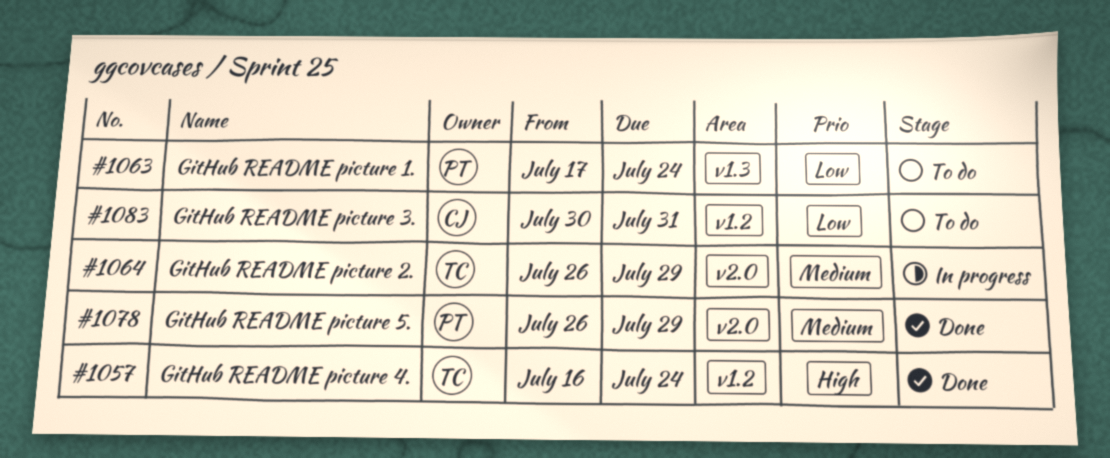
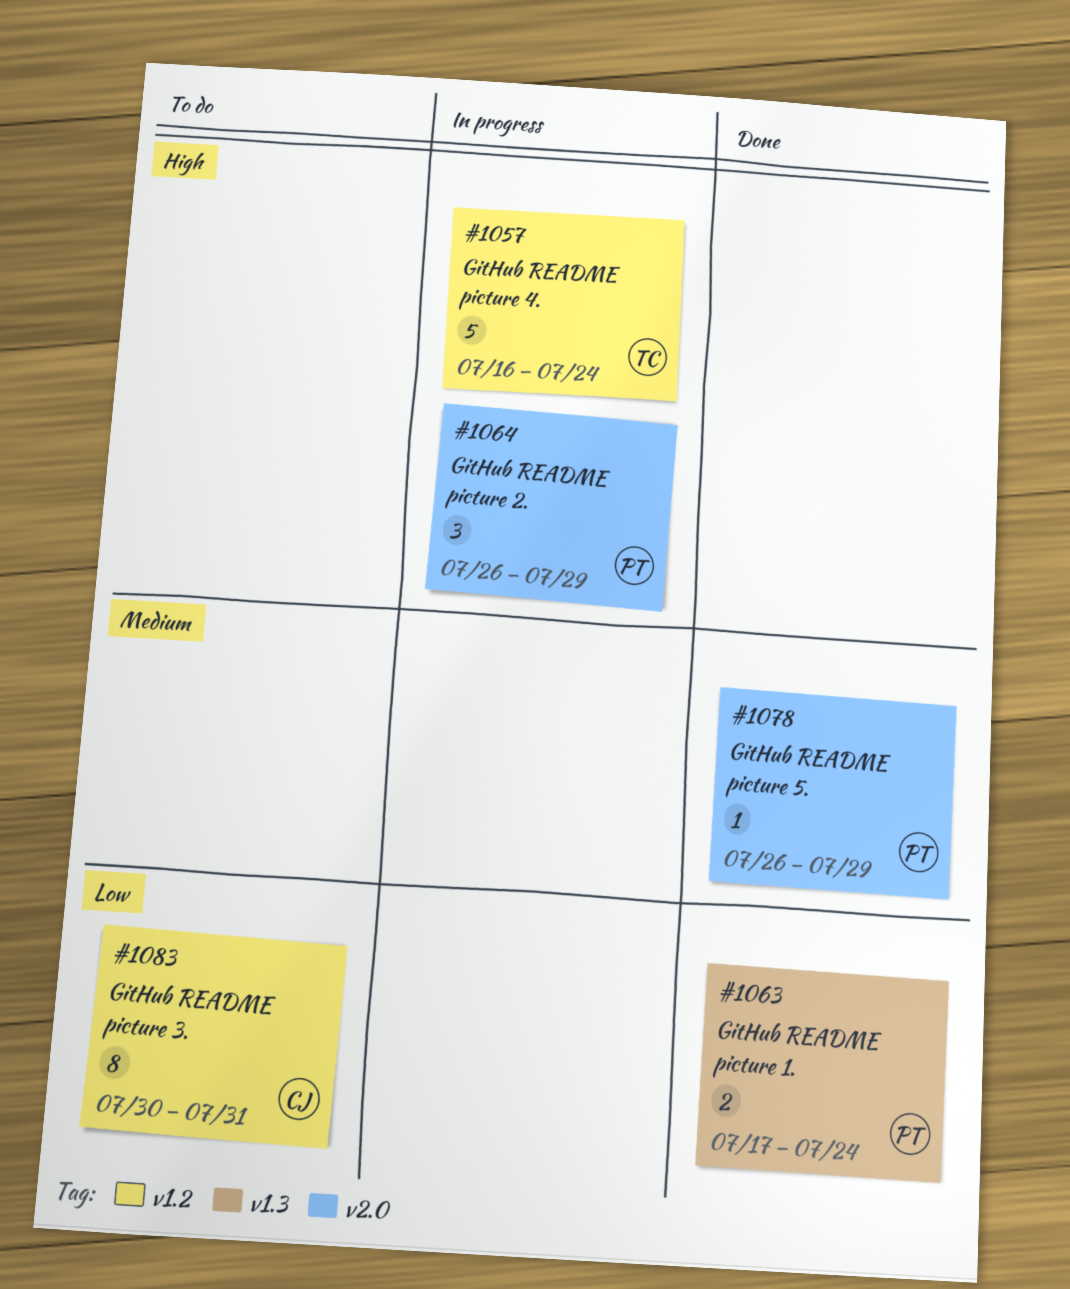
#1057, status: Done -> In progress
#1063, status: To do -> Done
#1064, owner: TC -> PT
#1064, priority: Medium -> High

